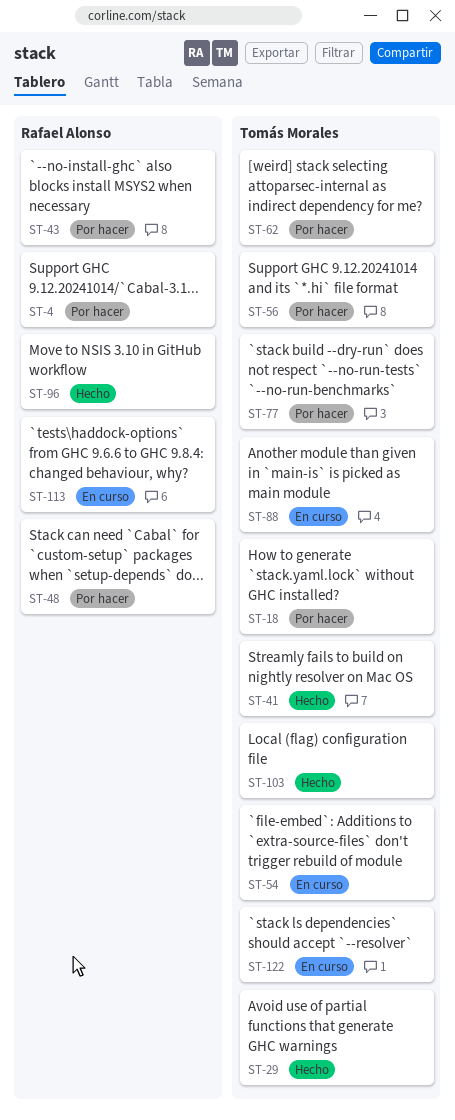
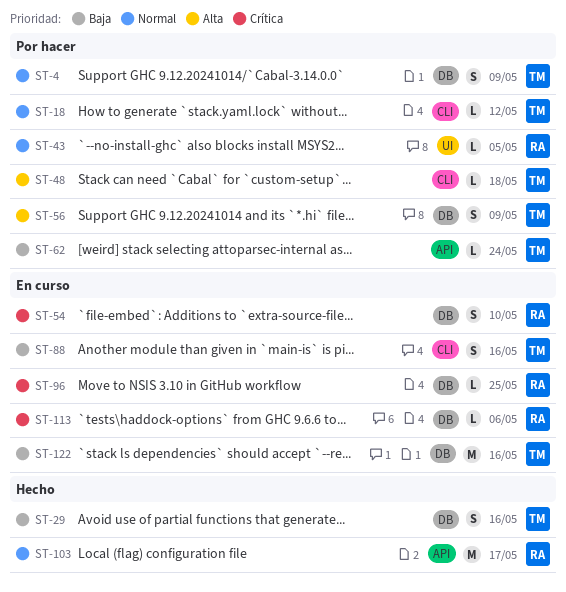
ST-4, owner: Rafael Alonso -> Tomás Morales
ST-41: present -> none
ST-48, owner: Rafael Alonso -> Tomás Morales
ST-54, owner: Tomás Morales -> Rafael Alonso
ST-77: present -> none
ST-96, status: Hecho -> En curso
ST-103, owner: Tomás Morales -> Rafael Alonso

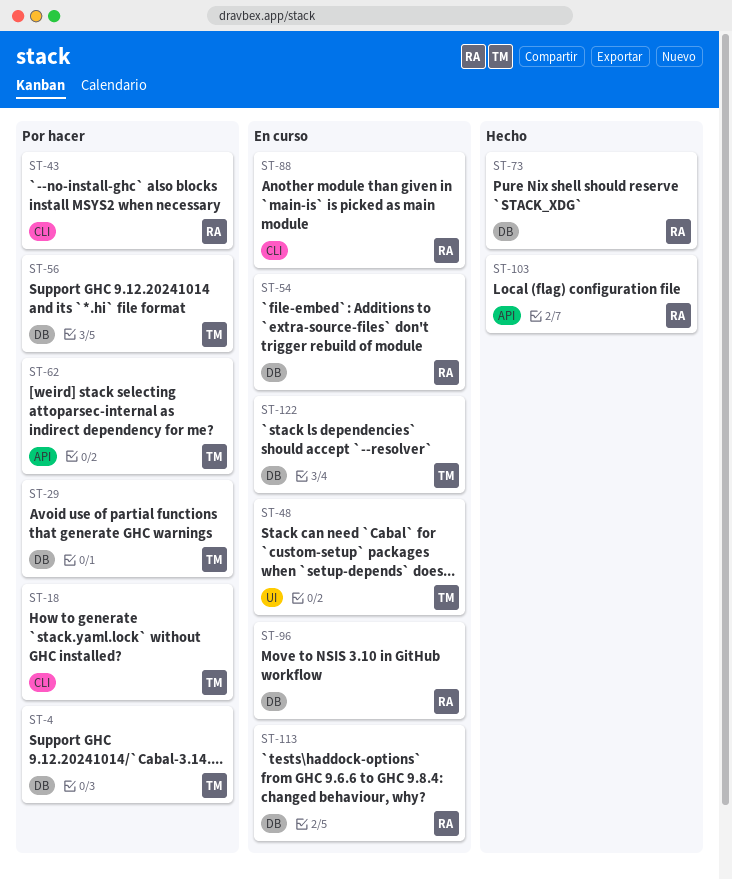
ST-29, status: Hecho -> Por hacer
ST-43, label: UI -> CLI
ST-48, status: Por hacer -> En curso
ST-48, label: CLI -> UI
ST-73: none -> present
ST-88, owner: TM -> RA

